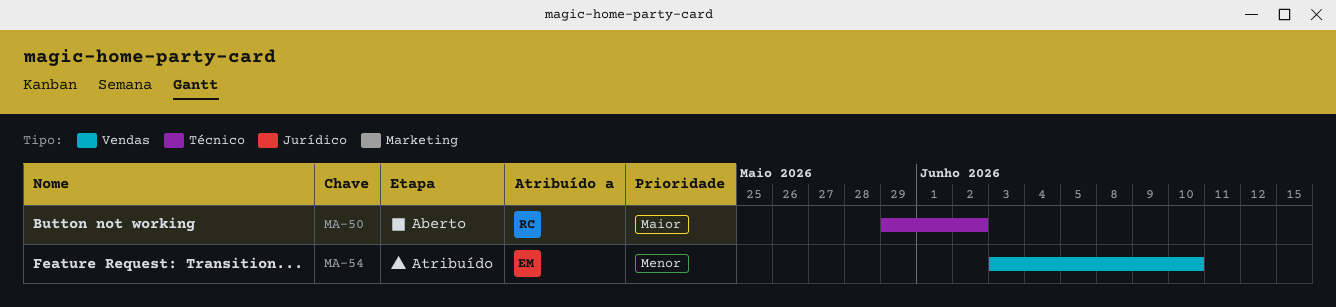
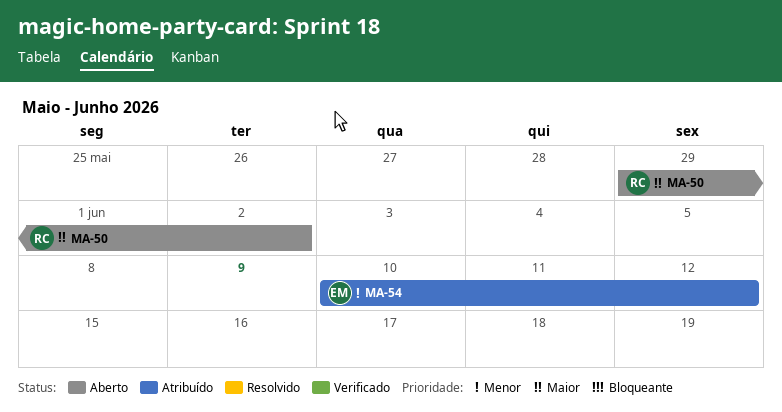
MA-54, start: Jun 3 -> Jun 10
MA-54, due: Jun 10 -> Jun 12

